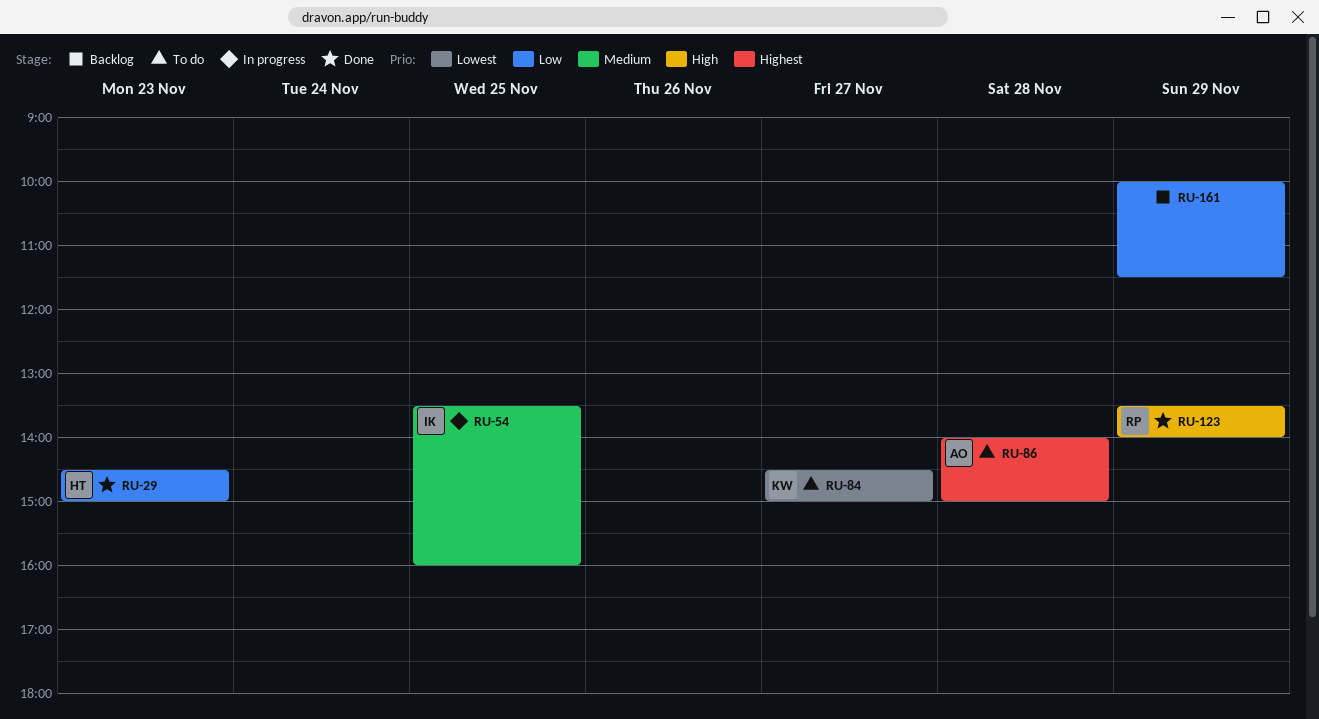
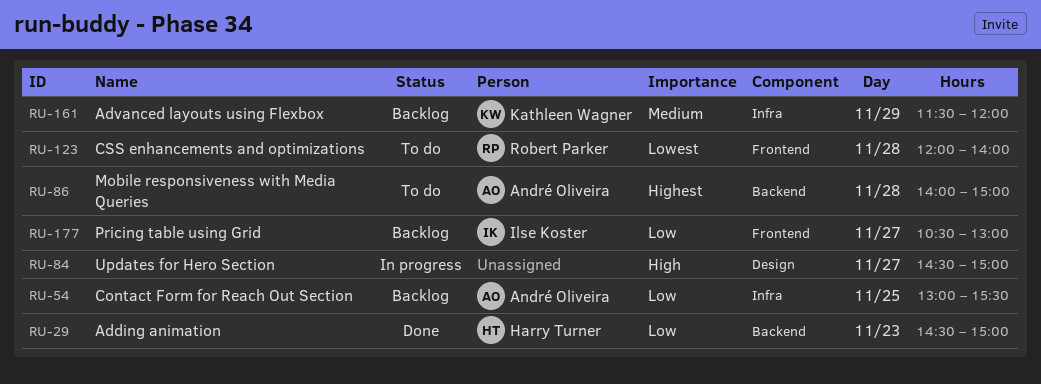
RU-54, status: In progress -> Backlog
RU-54, owner: Ilse Koster -> André Oliveira
RU-54, priority: Medium -> Low
RU-54, begins: 13:30 -> 13:00
RU-54, ends: 16:00 -> 15:30
RU-84, status: To do -> In progress
RU-84, owner: Kathleen Wagner -> none
RU-84, priority: Lowest -> High
RU-123, status: Done -> To do
RU-123, priority: High -> Lowest
RU-123, day: Nov 29 -> Nov 28
RU-123, begins: 13:30 -> 12:00
RU-161, owner: none -> Kathleen Wagner
RU-161, priority: Low -> Medium
RU-161, begins: 10:00 -> 11:30
RU-161, ends: 11:30 -> 12:00
RU-177: none -> present

